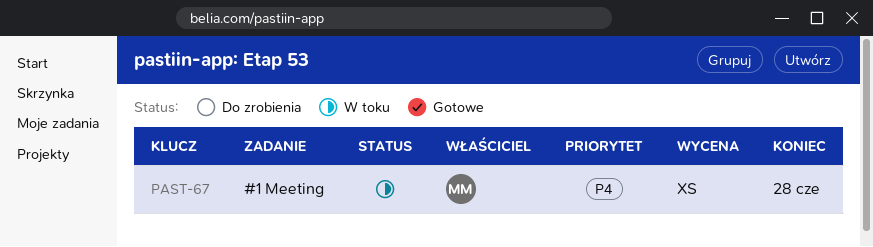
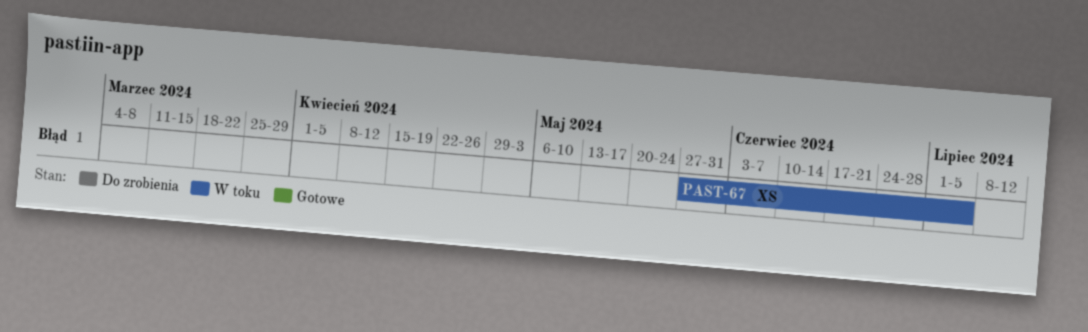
PAST-67, due: Jun 28 -> Jul 5

